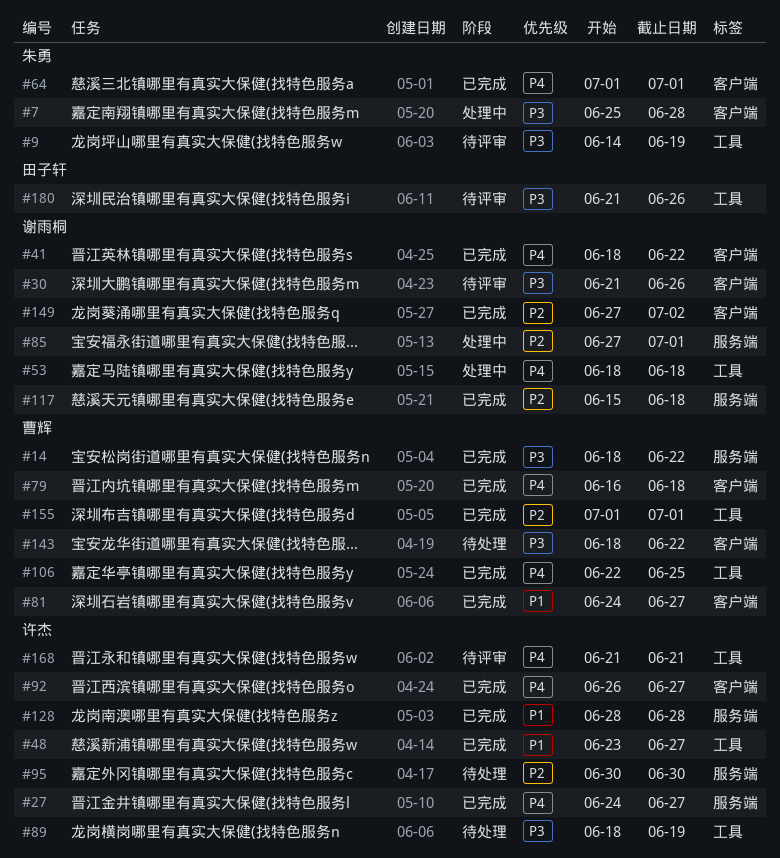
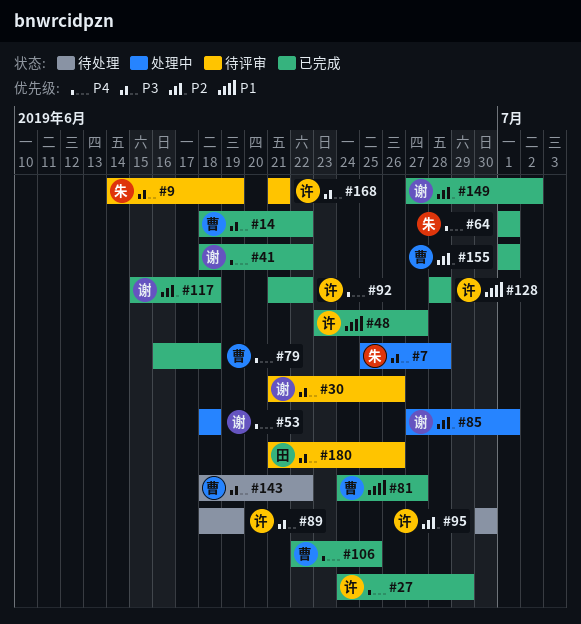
#27, due: Jun 27 -> Jun 29
#92, start: Jun 26 -> Jun 21
#92, due: Jun 27 -> Jun 22
#168, priority: P4 -> P3

